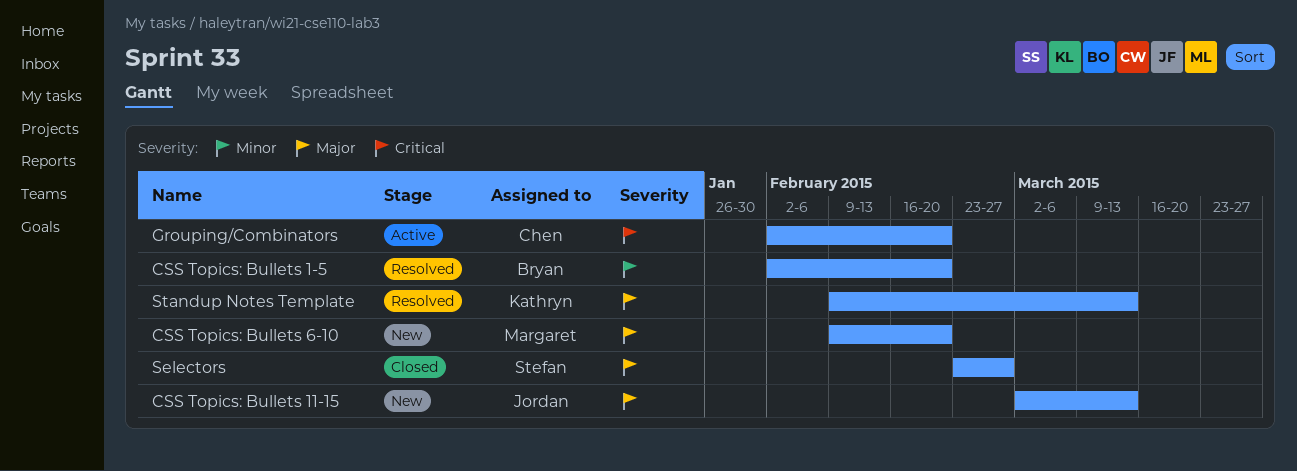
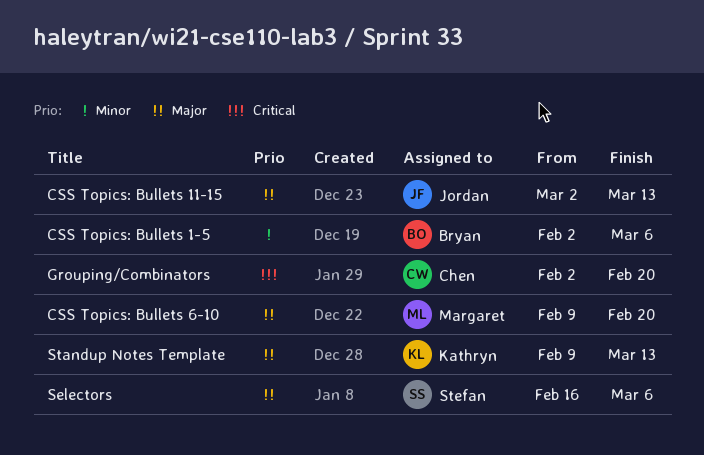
CSS Topics: Bullets 1-5, due: Feb 20 -> Mar 6
Selectors, start: Feb 23 -> Feb 16
Selectors, due: Feb 27 -> Mar 6

